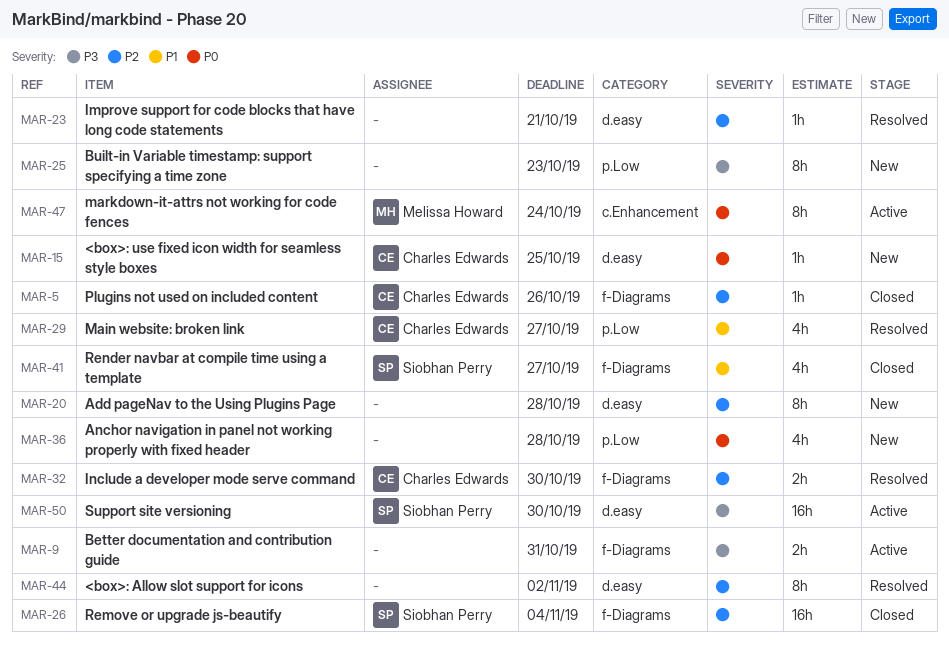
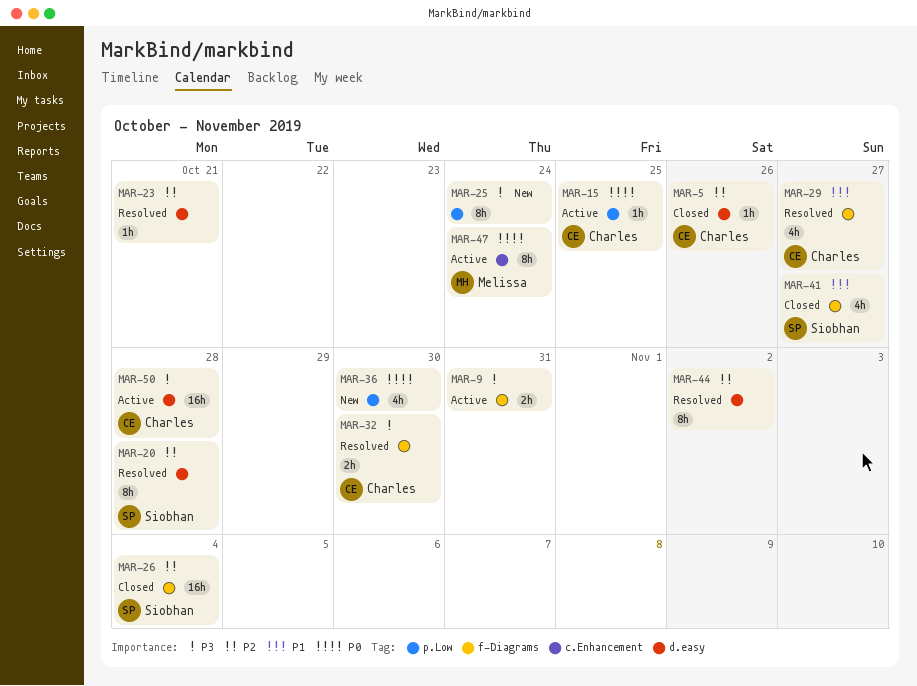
MAR-5, label: f-Diagrams -> d.easy
MAR-15, status: New -> Active
MAR-15, label: d.easy -> p.Low
MAR-20, status: New -> Resolved
MAR-20, owner: none -> Siobhan Perry
MAR-25, due: Oct 23 -> Oct 24
MAR-29, label: p.Low -> f-Diagrams
MAR-32, priority: P2 -> P3
MAR-36, due: Oct 28 -> Oct 30
MAR-50, owner: Siobhan Perry -> Charles Edwards
MAR-50, due: Oct 30 -> Oct 28

